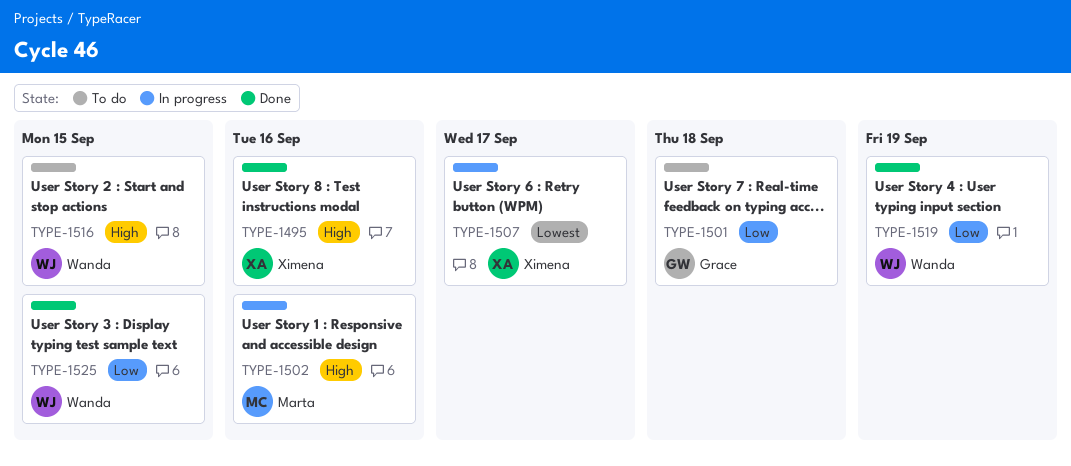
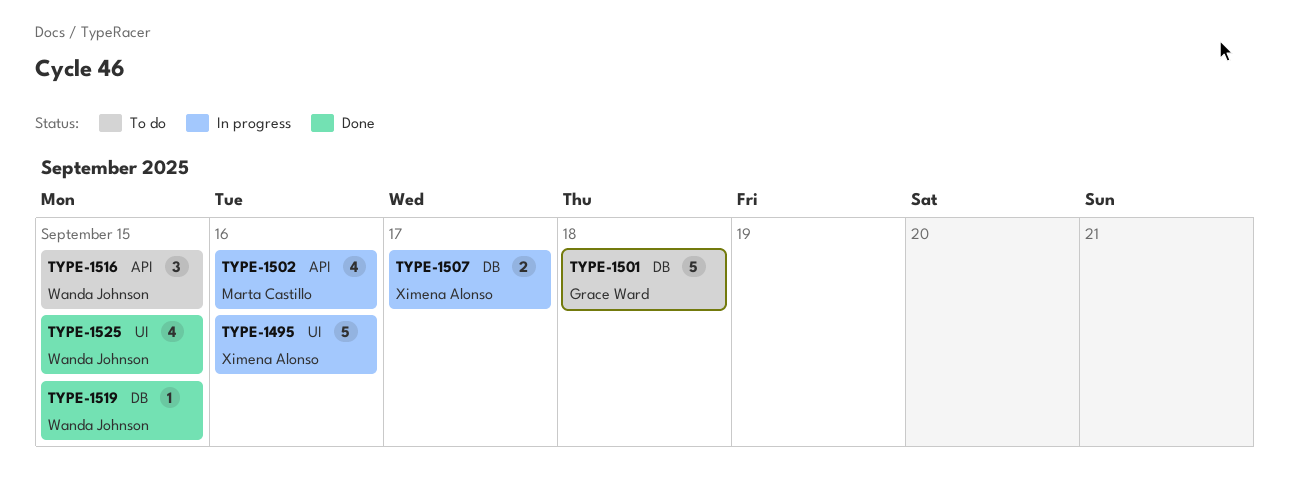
TYPE-1495, status: Done -> In progress
TYPE-1519, due: Sep 19 -> Sep 15

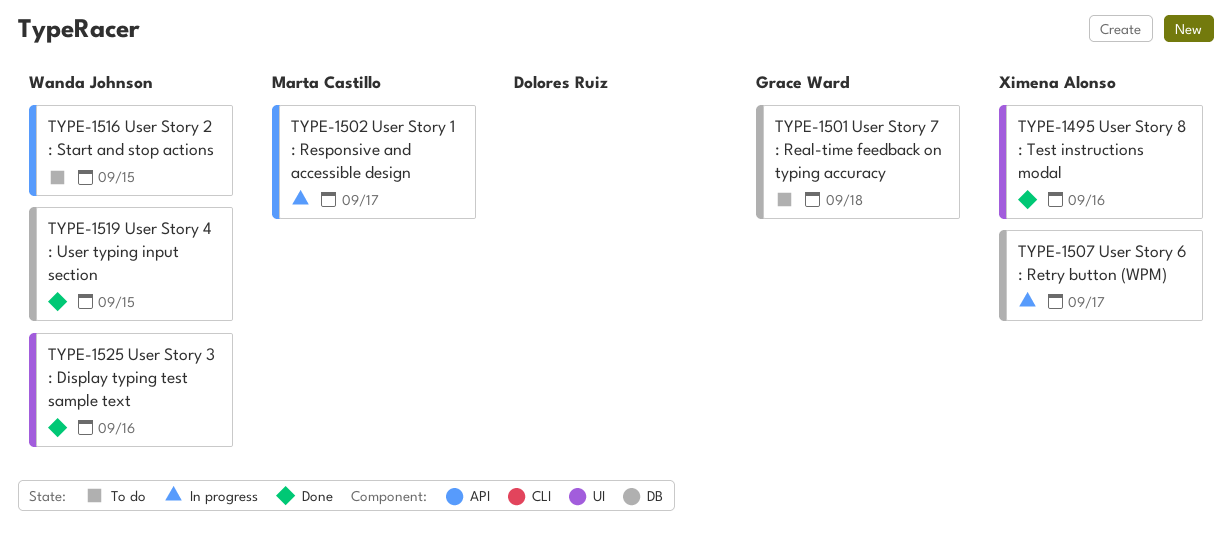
TYPE-1495, status: In progress -> Done
TYPE-1502, due: Sep 16 -> Sep 17
TYPE-1525, due: Sep 15 -> Sep 16

